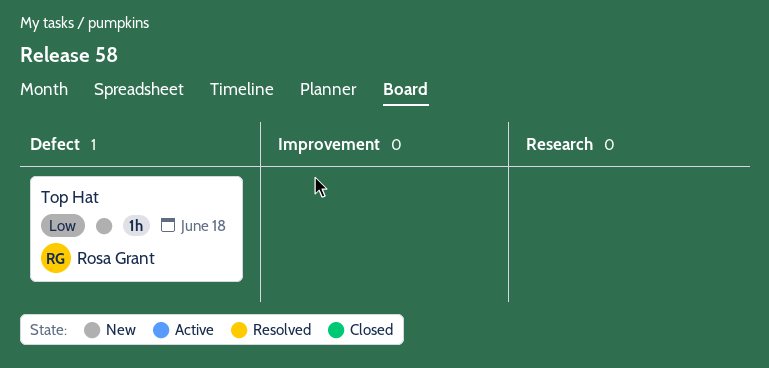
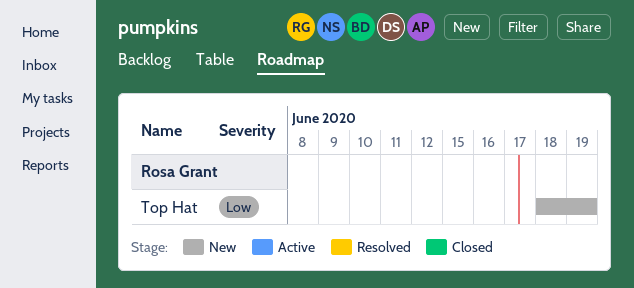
Top Hat, due: Jun 18 -> Jun 19

